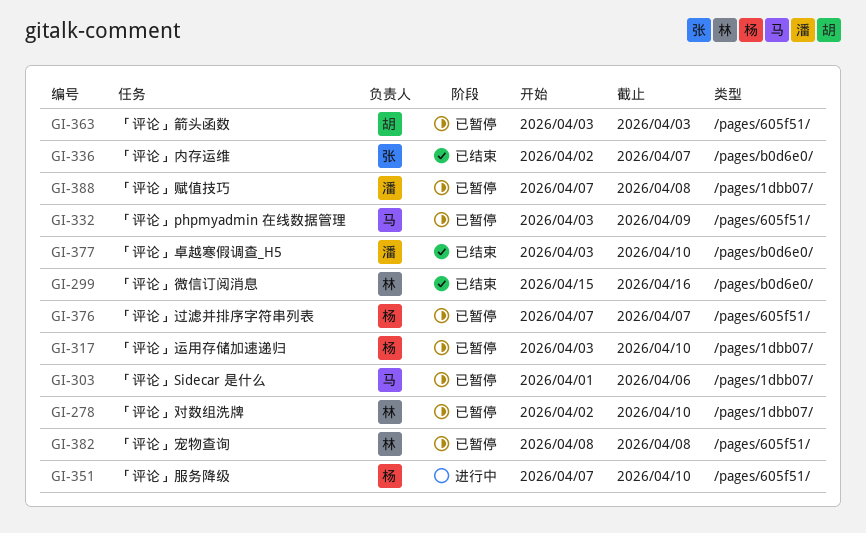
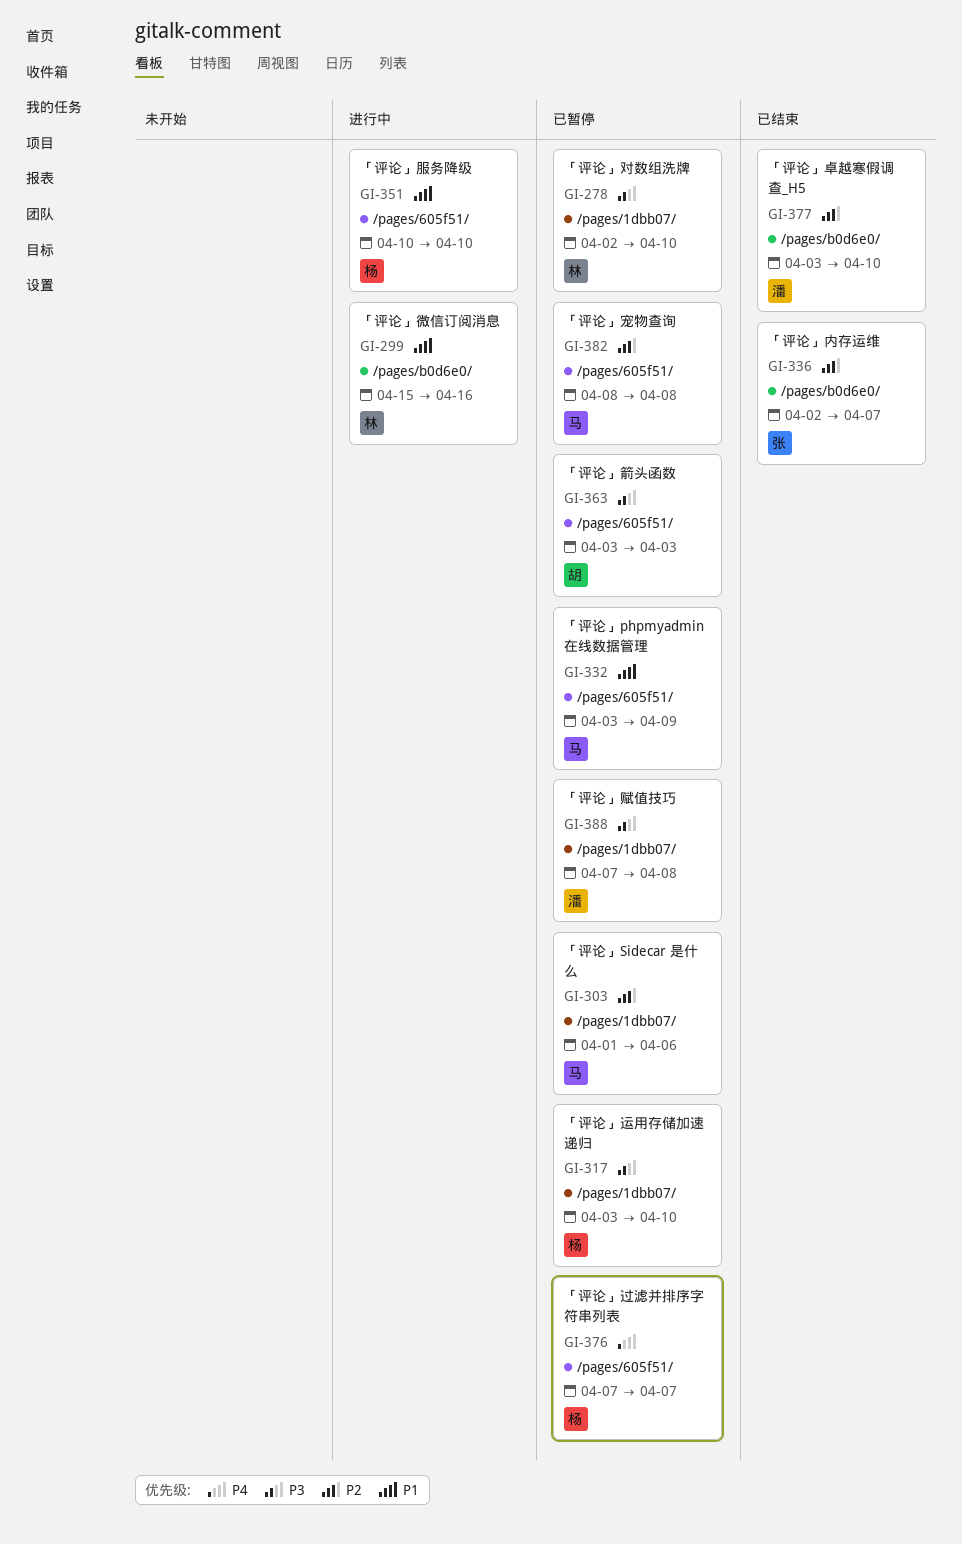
GI-299, status: 已结束 -> 进行中
GI-351, start: Apr 7 -> Apr 10
GI-382, owner: 林 -> 马

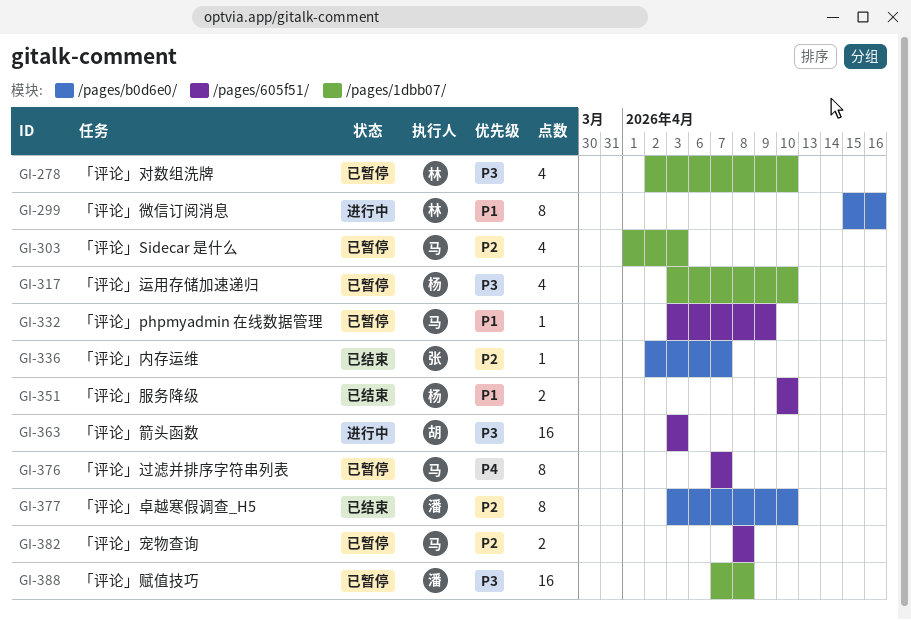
GI-303, due: Apr 6 -> Apr 3
GI-351, status: 进行中 -> 已结束
GI-363, status: 已暂停 -> 进行中
GI-376, owner: 杨 -> 马

